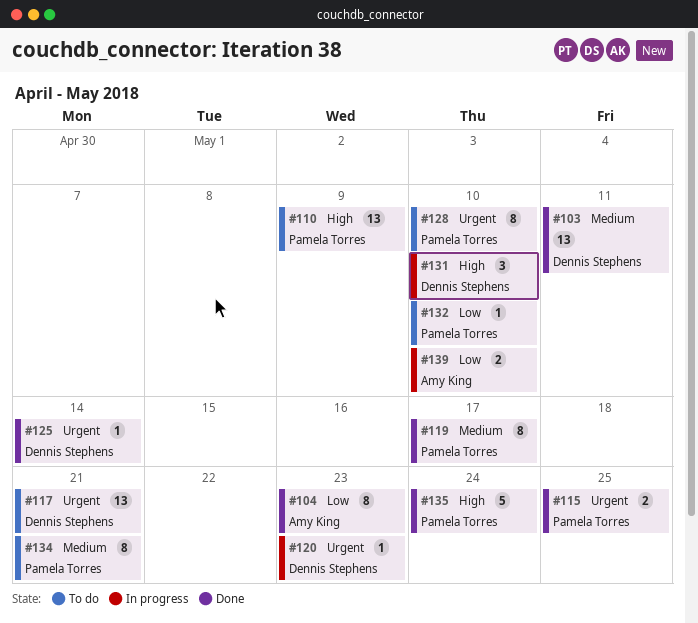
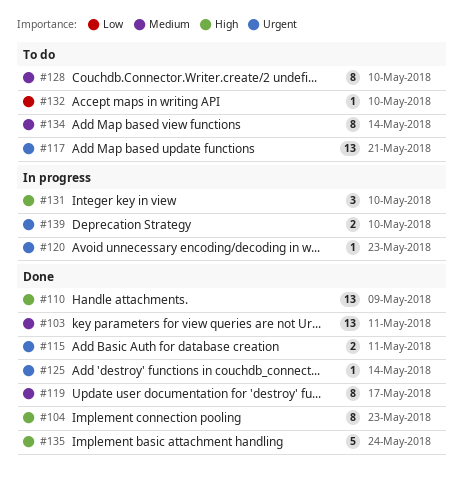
#104, priority: Low -> High
#110, status: To do -> Done
#115, due: May 25 -> May 11
#128, priority: Urgent -> Medium
#134, due: May 21 -> May 14
#139, priority: Low -> Urgent

